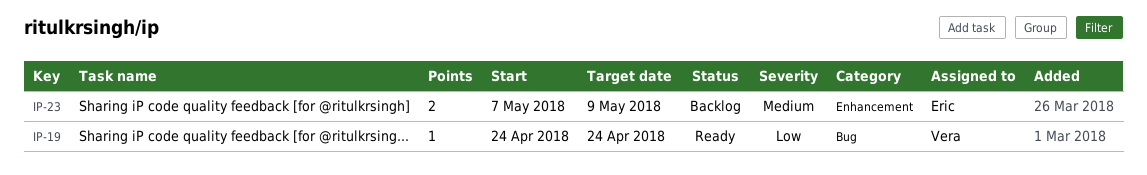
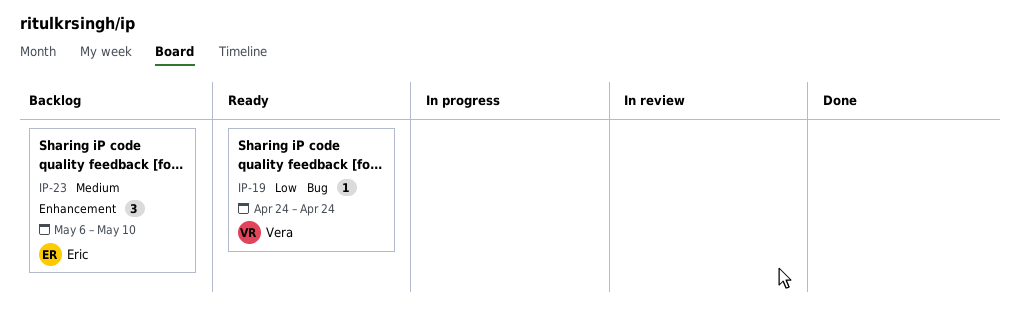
IP-23, estimate: 2 -> 3
IP-23, start: May 7 -> May 6
IP-23, due: May 9 -> May 10

